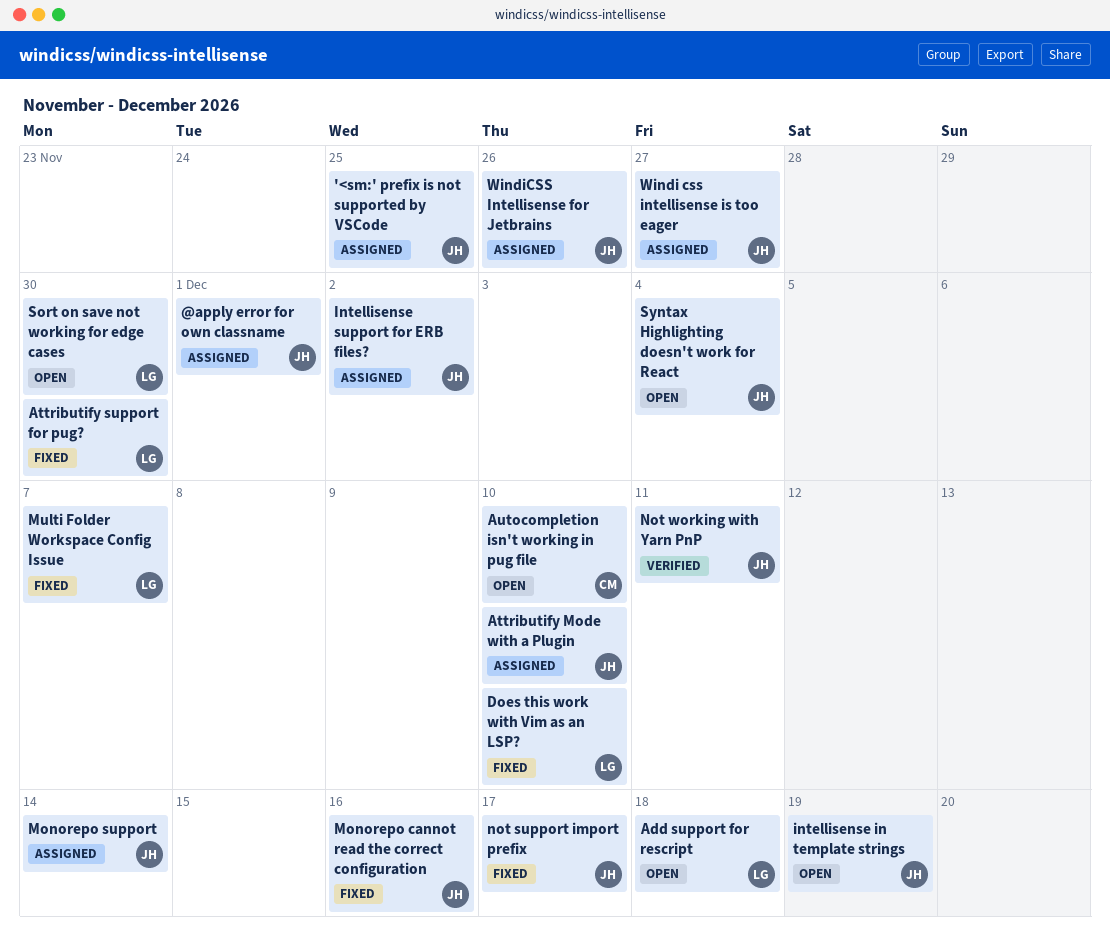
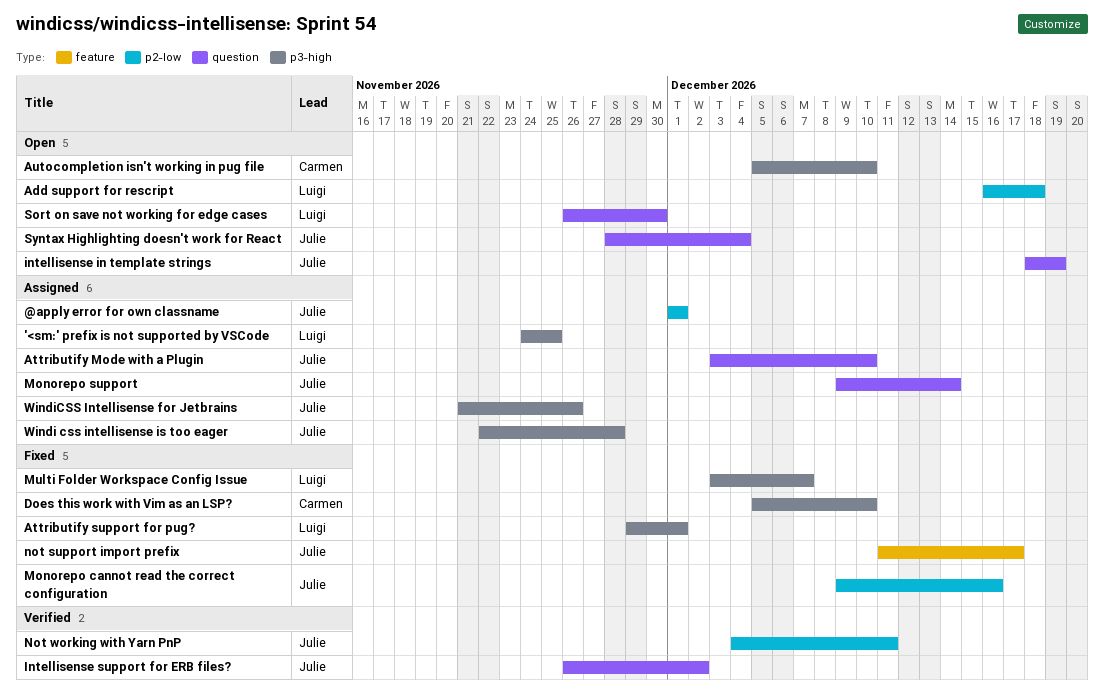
'<sm:' prefix is not supported by VSCode, owner: Julie -> Luigi
Attributify support for pug?, due: Nov 30 -> Dec 1
Does this work with Vim as an LSP?, owner: Luigi -> Carmen
Intellisense support for ERB files?, status: Assigned -> Verified
Windi css intellisense is too eager, due: Nov 27 -> Nov 28

